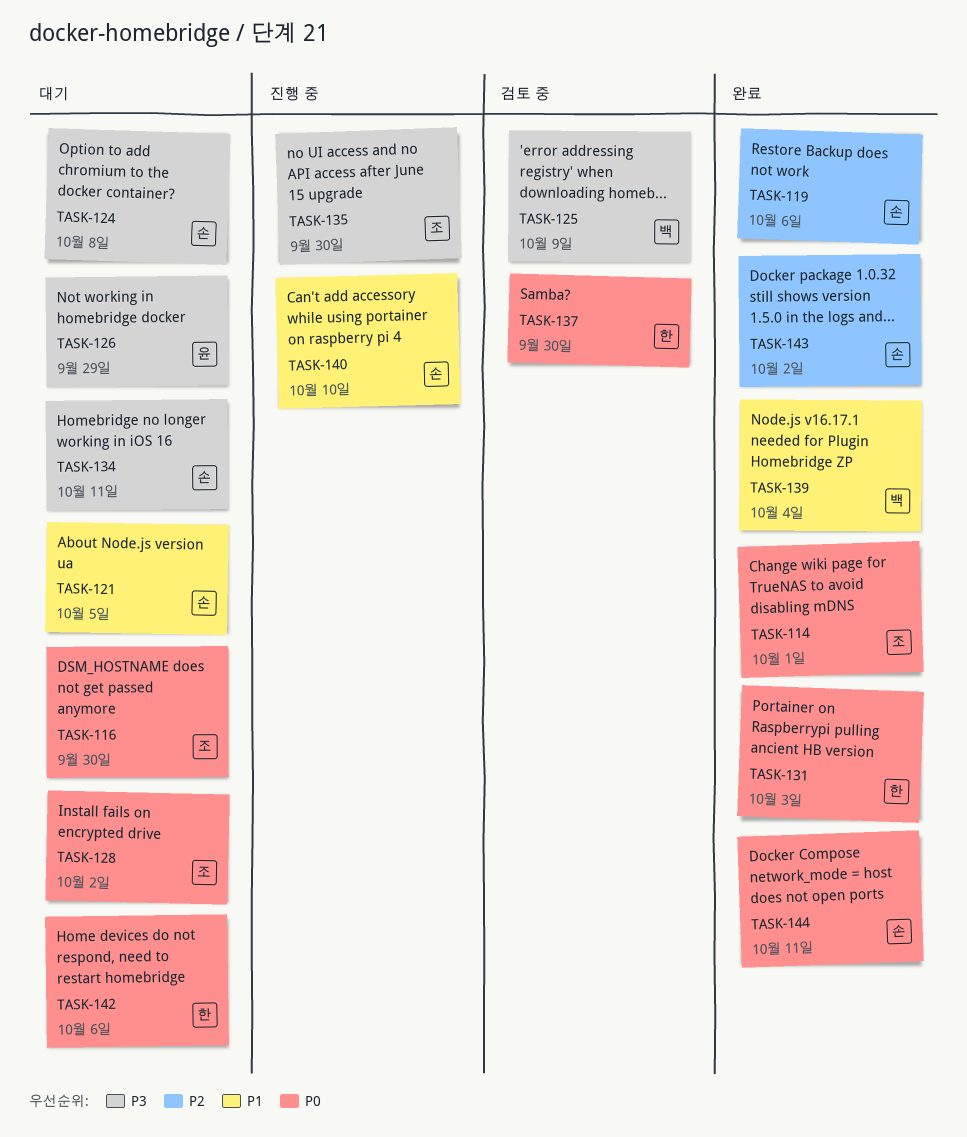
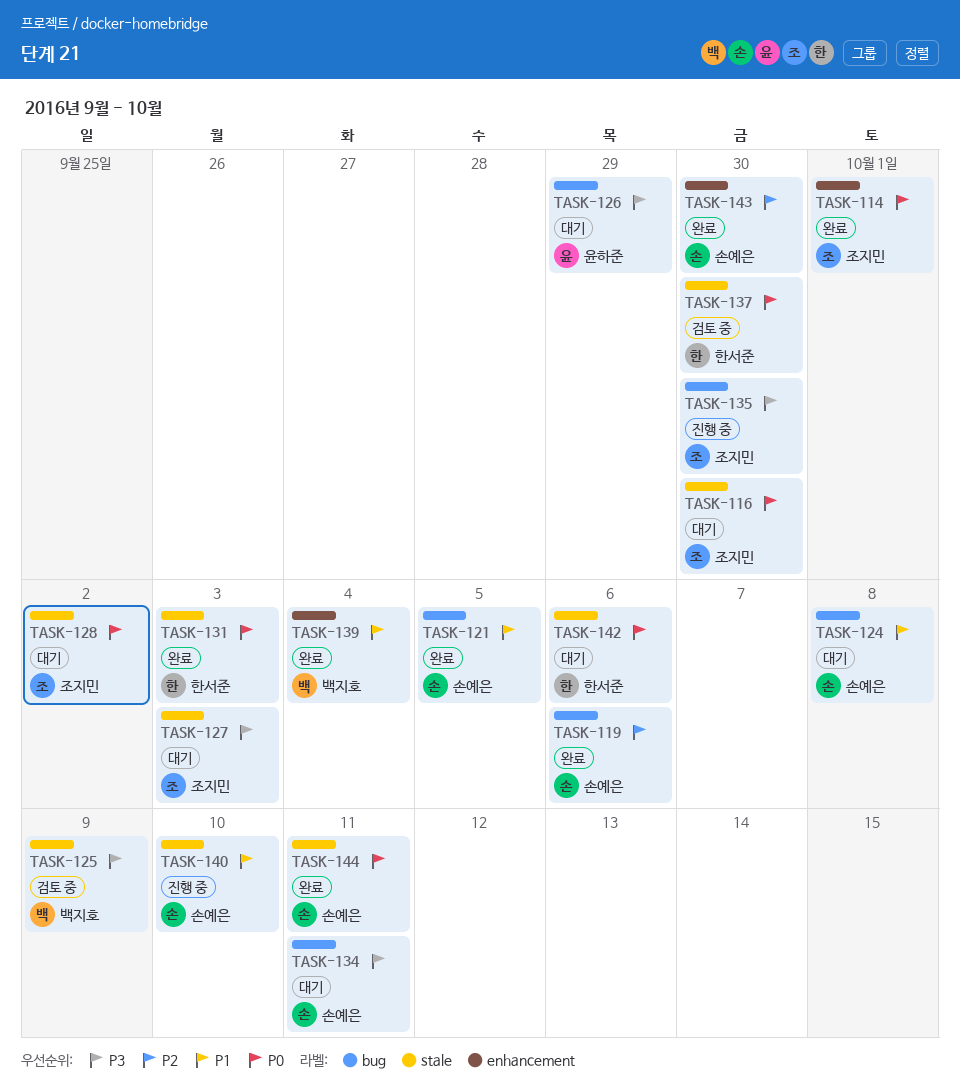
TASK-121, status: 대기 -> 완료
TASK-124, priority: P3 -> P1
TASK-127: none -> present
TASK-143, due: Oct 2 -> Sep 30

